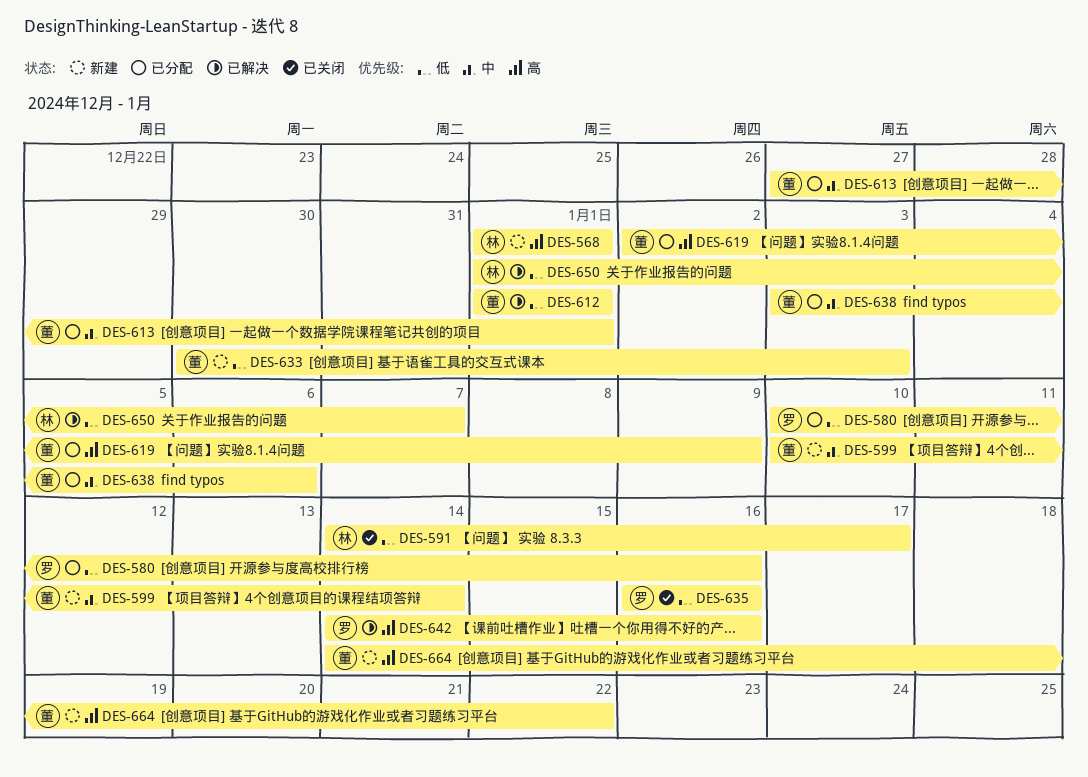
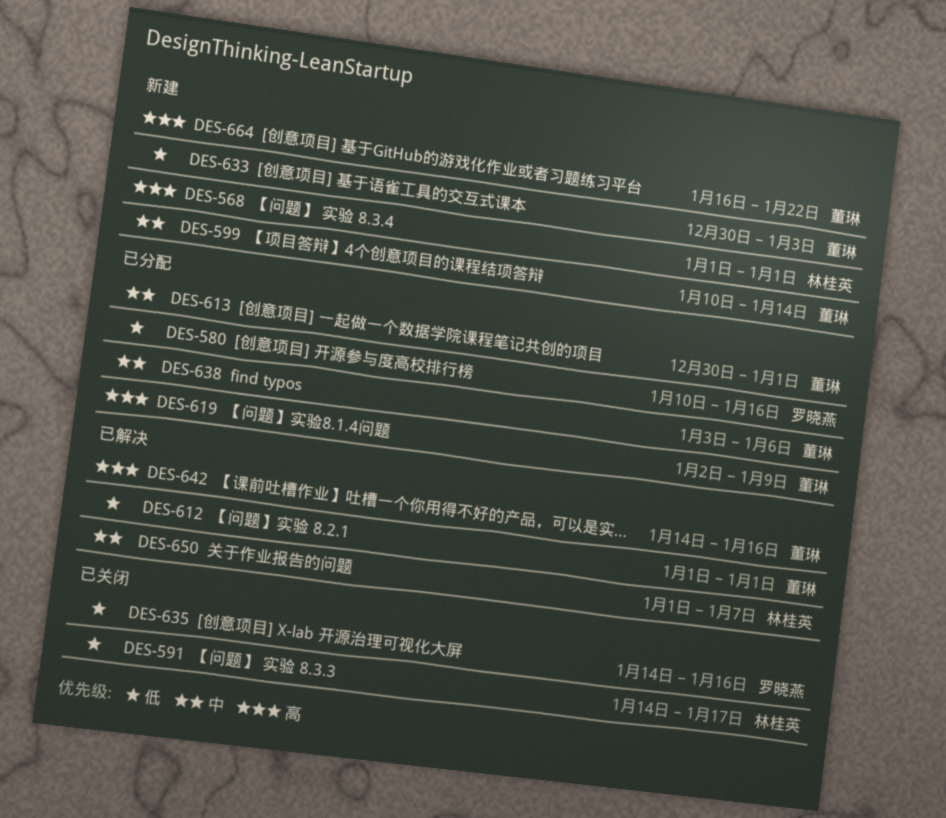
DES-613, start: Dec 27 -> Dec 30
DES-635, start: Jan 16 -> Jan 14
DES-642, owner: 罗晓燕 -> 董琳
DES-650, priority: 低 -> 中
DES-664, start: Jan 14 -> Jan 16

